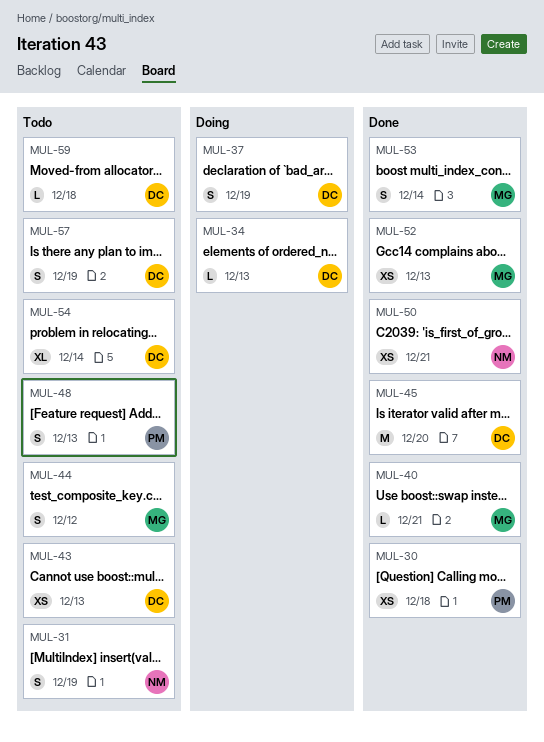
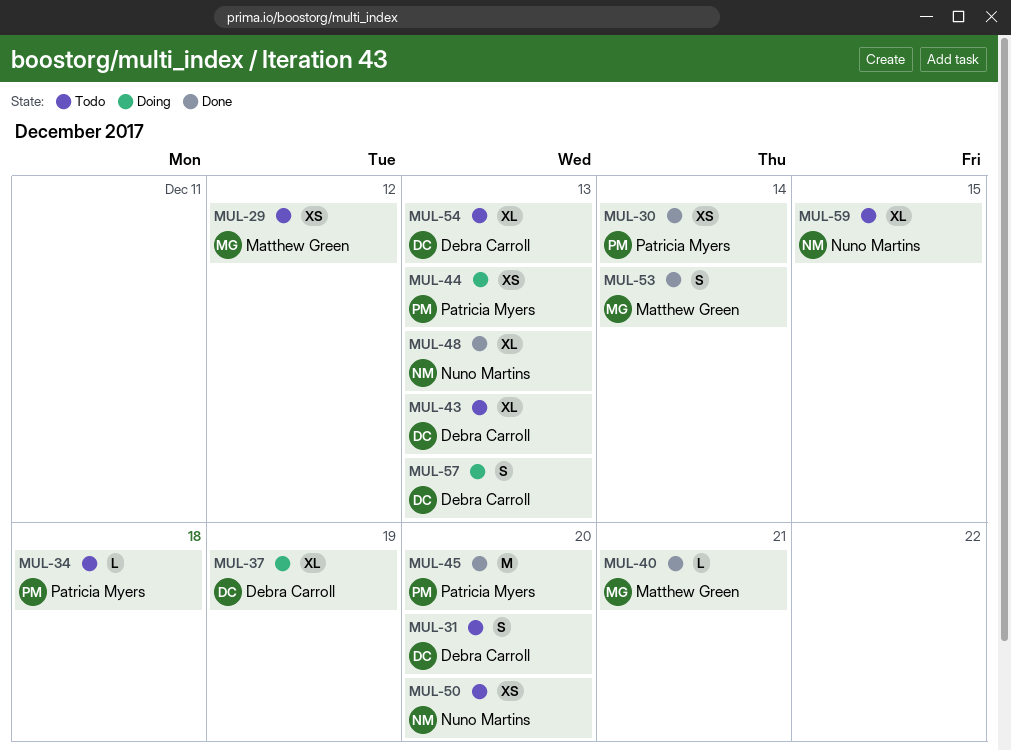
MUL-29: none -> present
MUL-30, due: Dec 18 -> Dec 14
MUL-31, owner: Nuno Martins -> Debra Carroll
MUL-31, due: Dec 19 -> Dec 20
MUL-34, status: Doing -> Todo
MUL-34, owner: Debra Carroll -> Patricia Myers
MUL-34, due: Dec 13 -> Dec 18
MUL-37, estimate: S -> XL
MUL-43, estimate: XS -> XL
MUL-44, status: Todo -> Doing
MUL-44, owner: Matthew Green -> Patricia Myers
MUL-44, estimate: S -> XS
MUL-44, due: Dec 12 -> Dec 13
MUL-45, owner: Debra Carroll -> Patricia Myers
MUL-48, status: Todo -> Done
MUL-48, owner: Patricia Myers -> Nuno Martins
MUL-48, estimate: S -> XL
MUL-50, status: Done -> Todo
MUL-50, due: Dec 21 -> Dec 20
MUL-52: present -> none
MUL-54, due: Dec 14 -> Dec 13
MUL-57, status: Todo -> Doing
MUL-57, due: Dec 19 -> Dec 13
MUL-59, owner: Debra Carroll -> Nuno Martins
MUL-59, estimate: L -> XL
MUL-59, due: Dec 18 -> Dec 15

